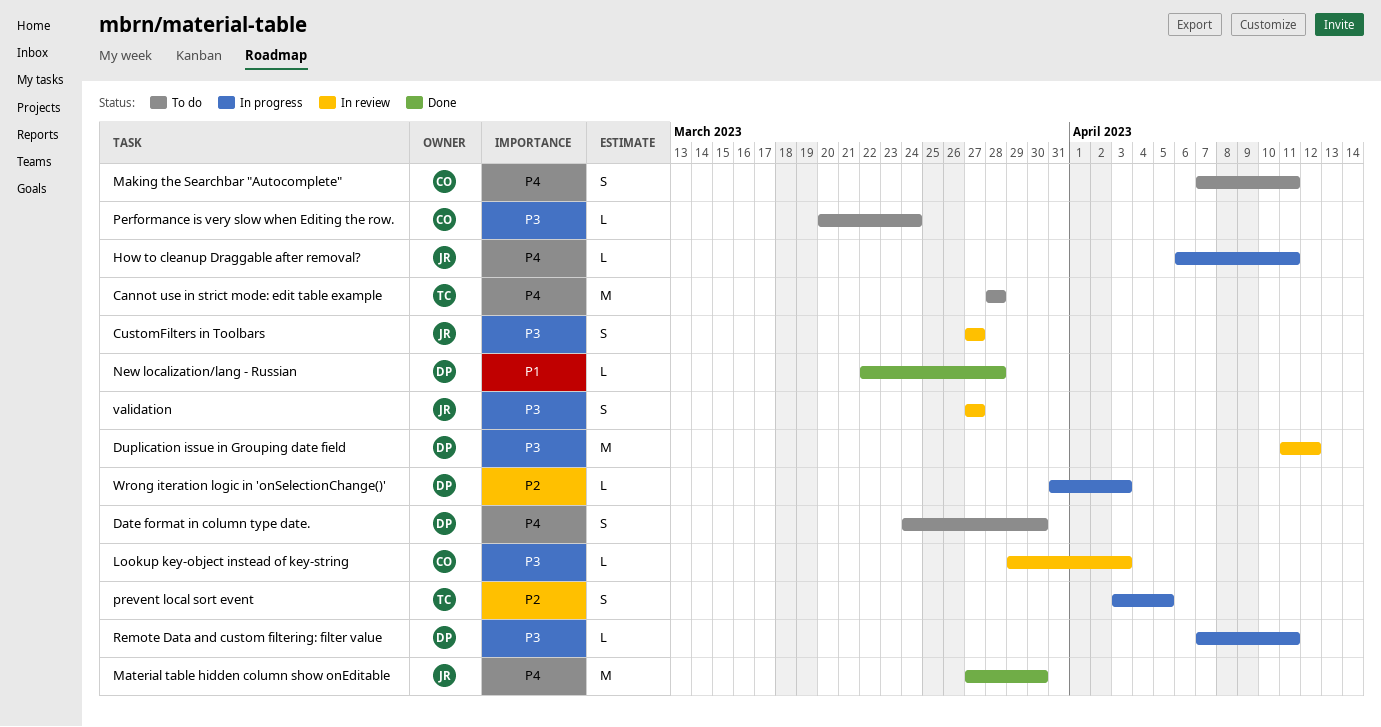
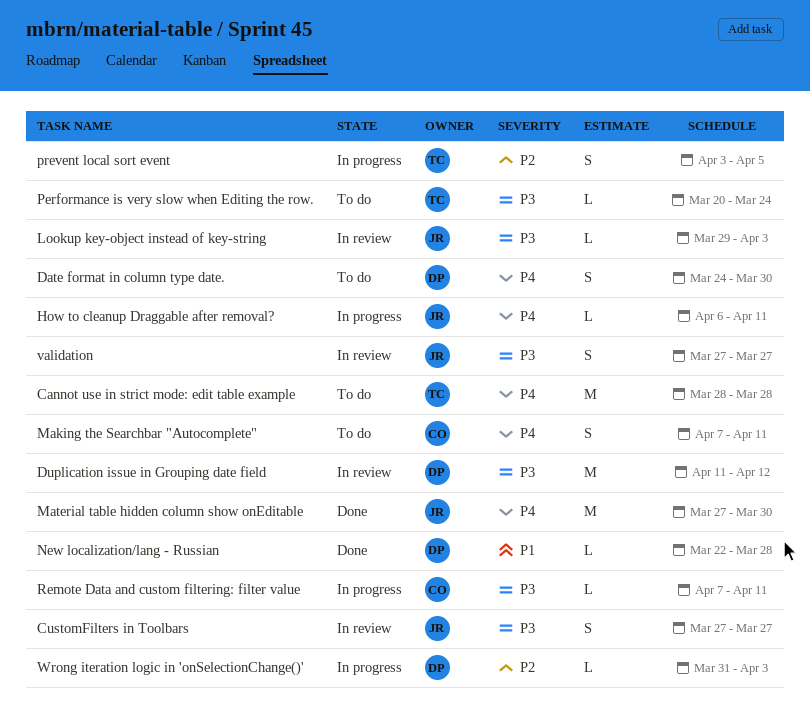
Lookup key-object instead of key-string, owner: CO -> JR
Performance is very slow when Editing the row., owner: CO -> TC
Remote Data and custom filtering: filter value, owner: DP -> CO

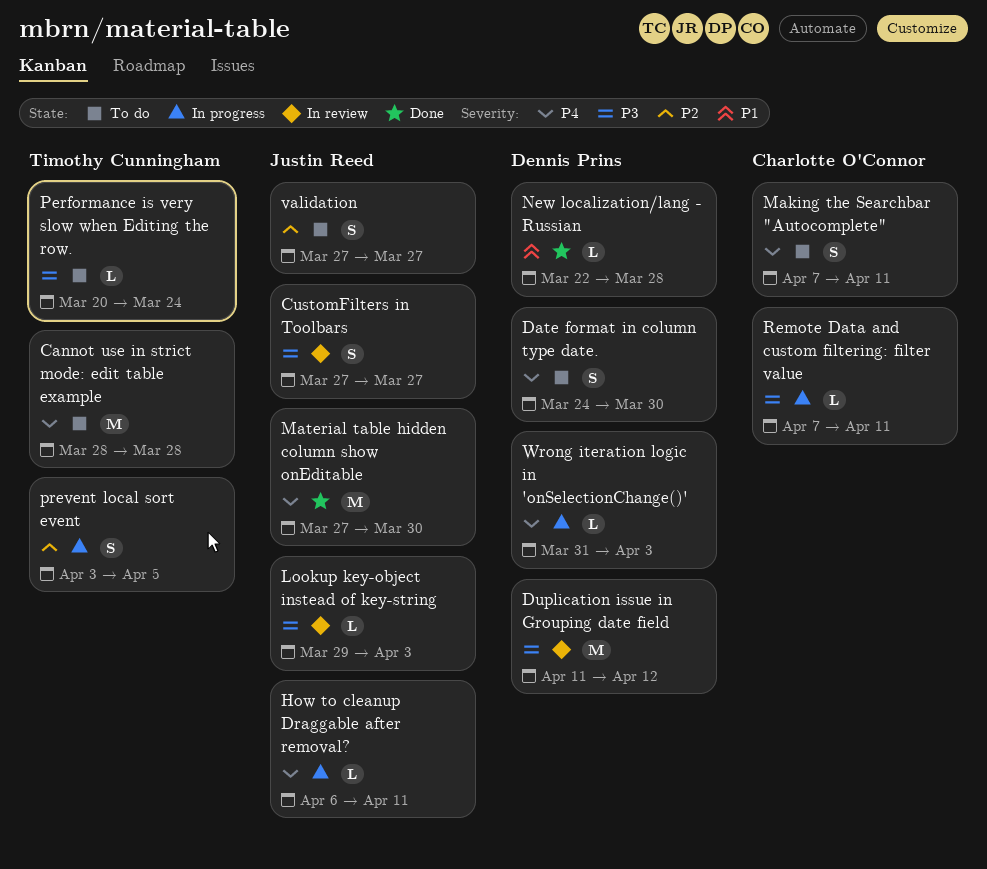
validation, status: In review -> To do
validation, priority: P3 -> P2
Wrong iteration logic in 'onSelectionChange()', priority: P2 -> P4

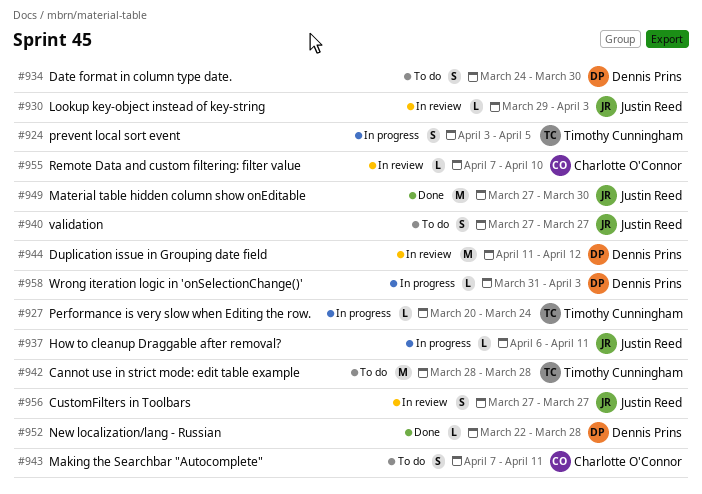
Performance is very slow when Editing the row., status: To do -> In progress
Remote Data and custom filtering: filter value, status: In progress -> In review
Remote Data and custom filtering: filter value, due: Apr 11 -> Apr 10

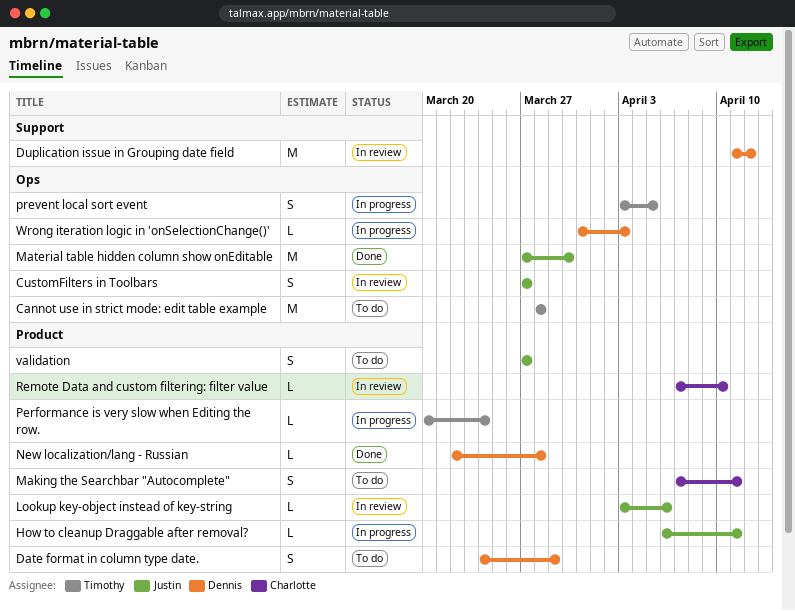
Date format in column type date., due: Mar 30 -> Mar 29
Lookup key-object instead of key-string, start: Mar 29 -> Apr 3
Lookup key-object instead of key-string, due: Apr 3 -> Apr 6

